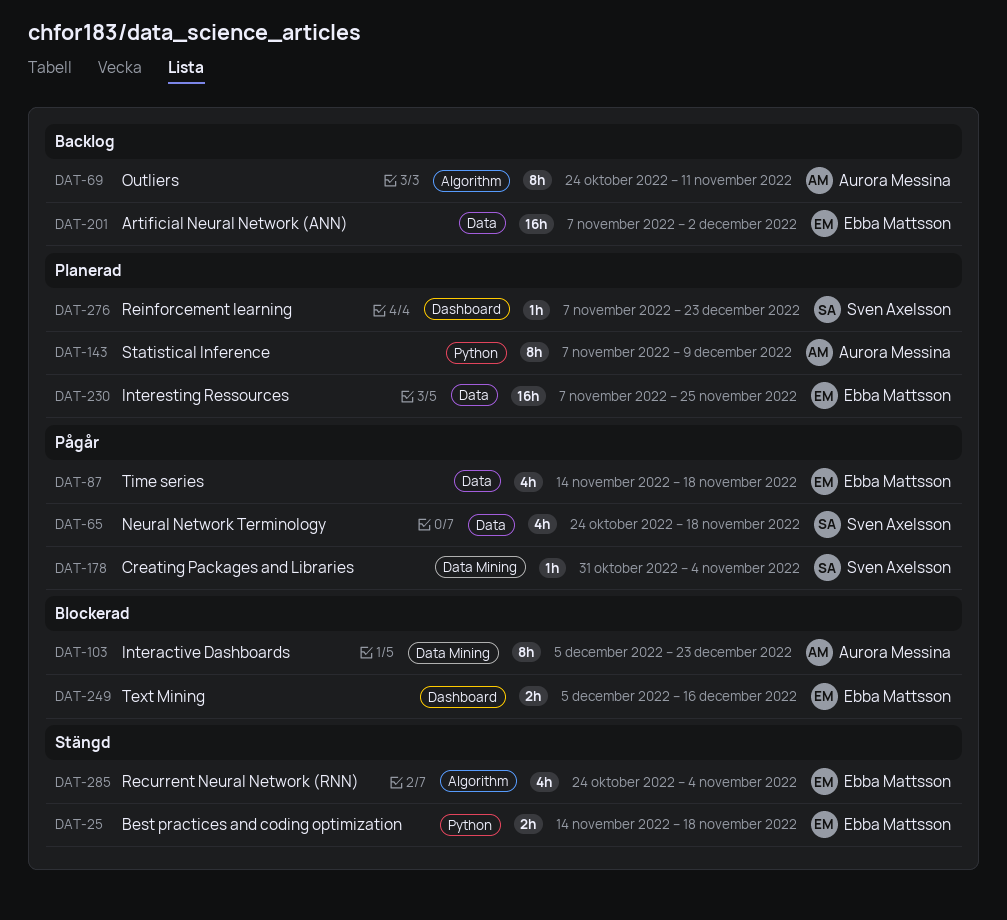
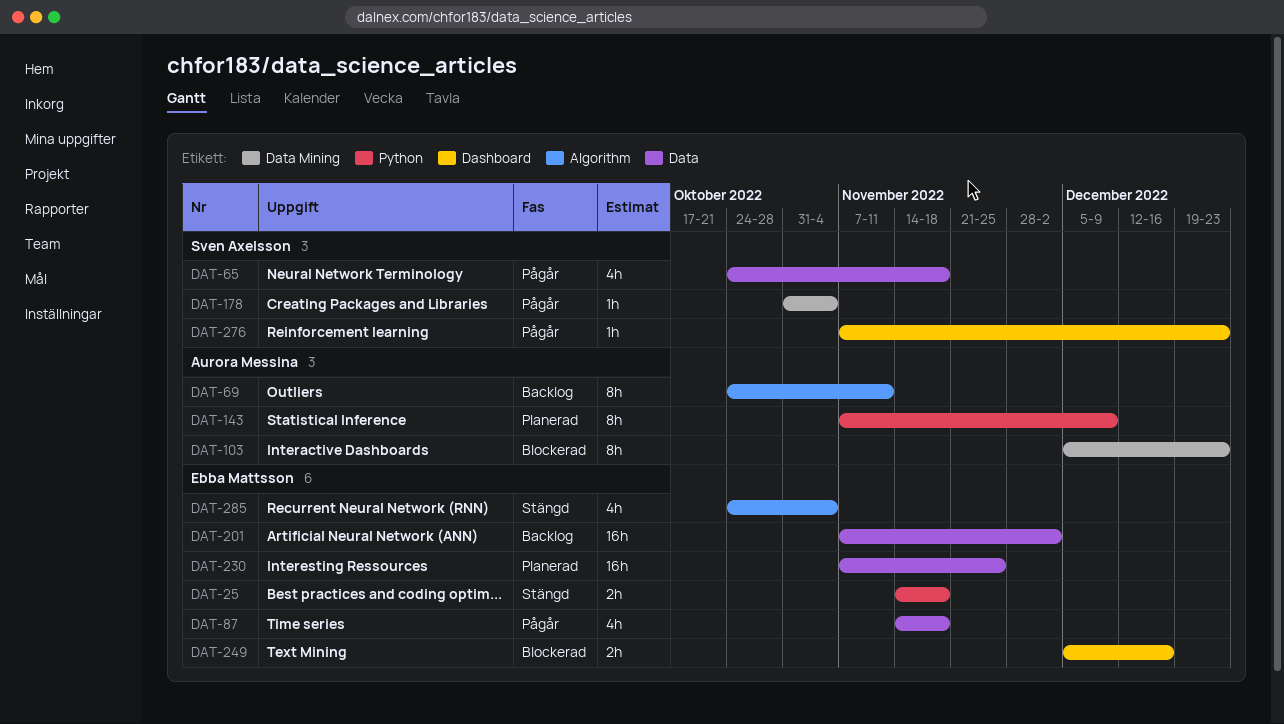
DAT-276, status: Planerad -> Pågår

